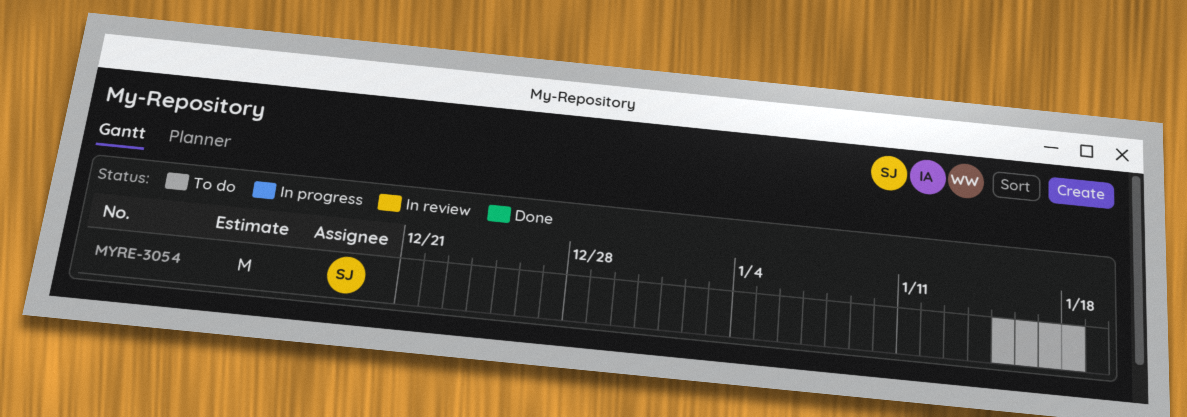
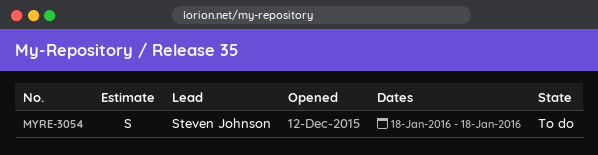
MYRE-3054, estimate: M -> S
MYRE-3054, start: Jan 15 -> Jan 18

